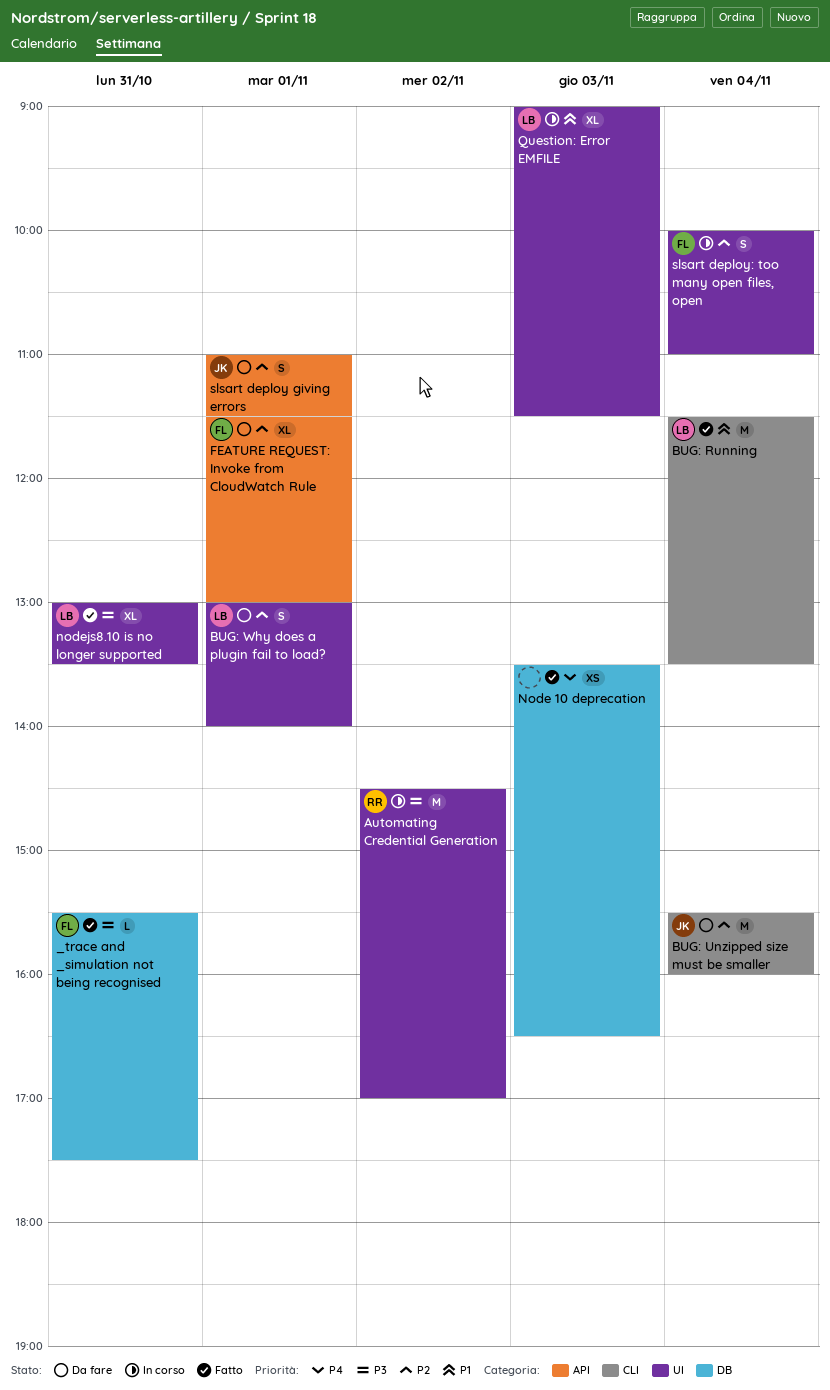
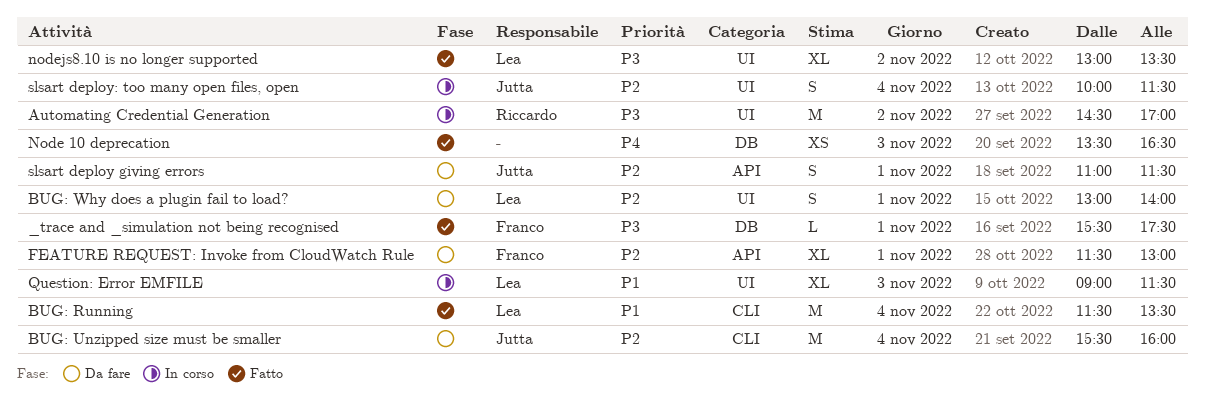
_trace and _simulation not being recognised, day: Oct 31 -> Nov 1
nodejs8.10 is no longer supported, day: Oct 31 -> Nov 2
slsart deploy: too many open files, open, owner: Franco -> Jutta
slsart deploy: too many open files, open, ends: 11:00 -> 11:30

